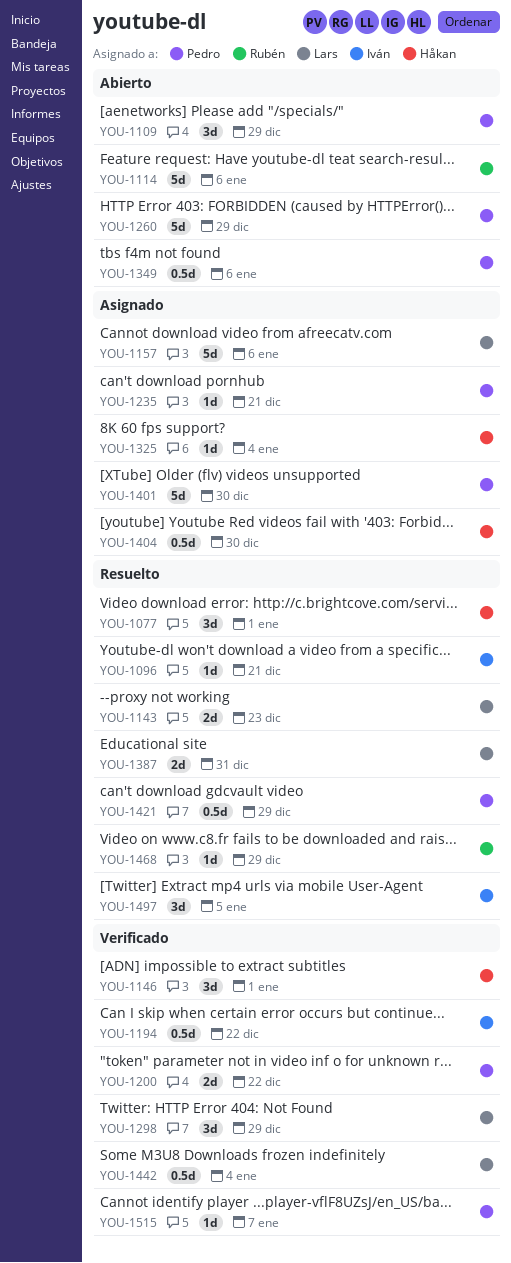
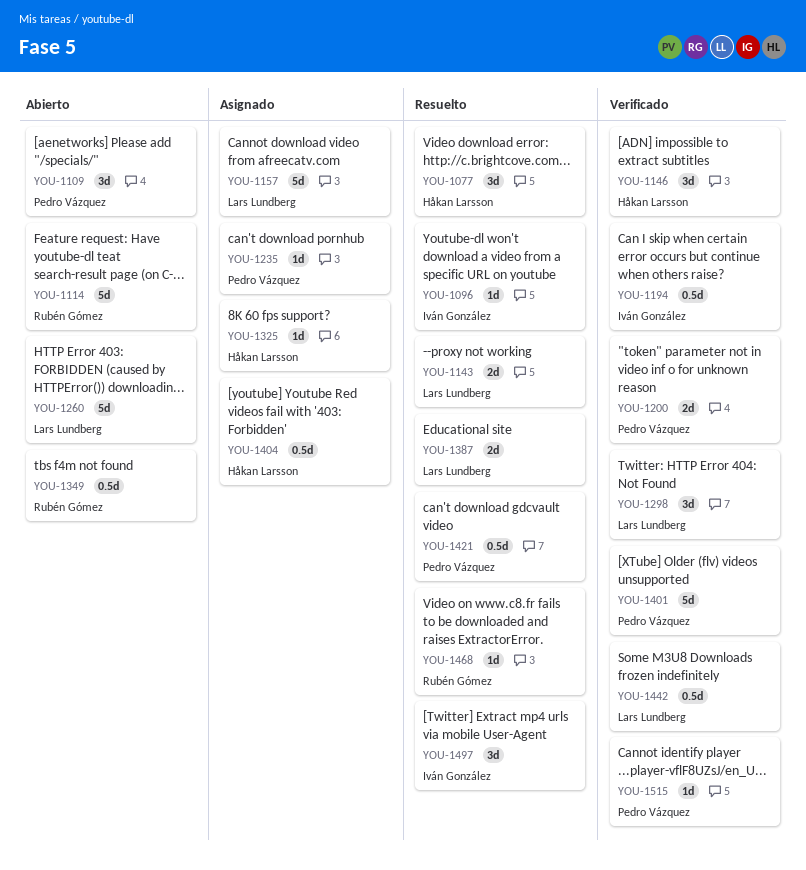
YOU-1260, owner: Pedro Vázquez -> Lars Lundberg
YOU-1349, owner: Pedro Vázquez -> Rubén Gómez
YOU-1401, status: Asignado -> Verificado

